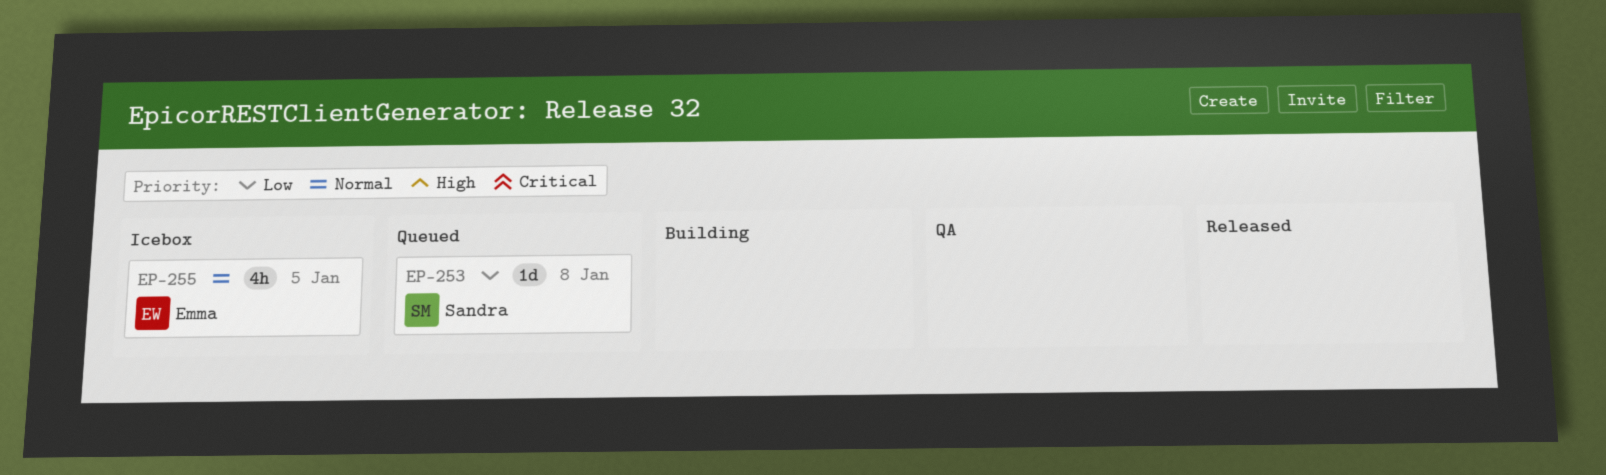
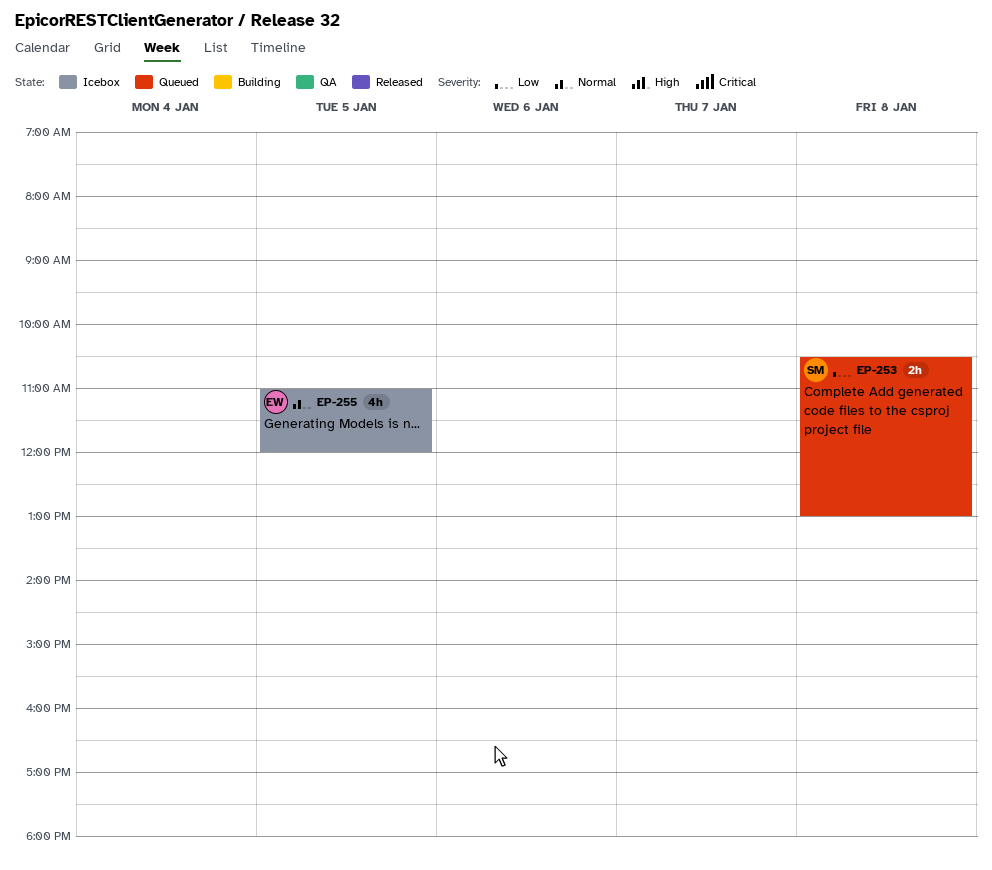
EP-253, estimate: 1d -> 2h

